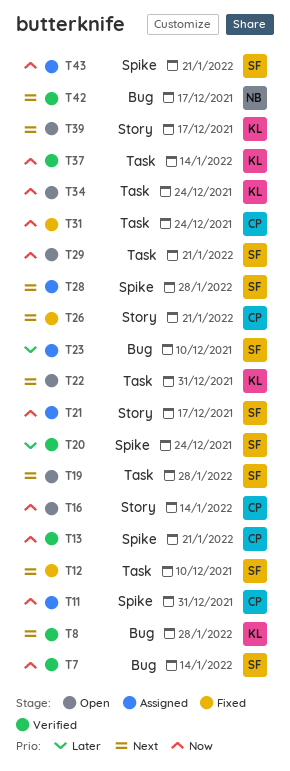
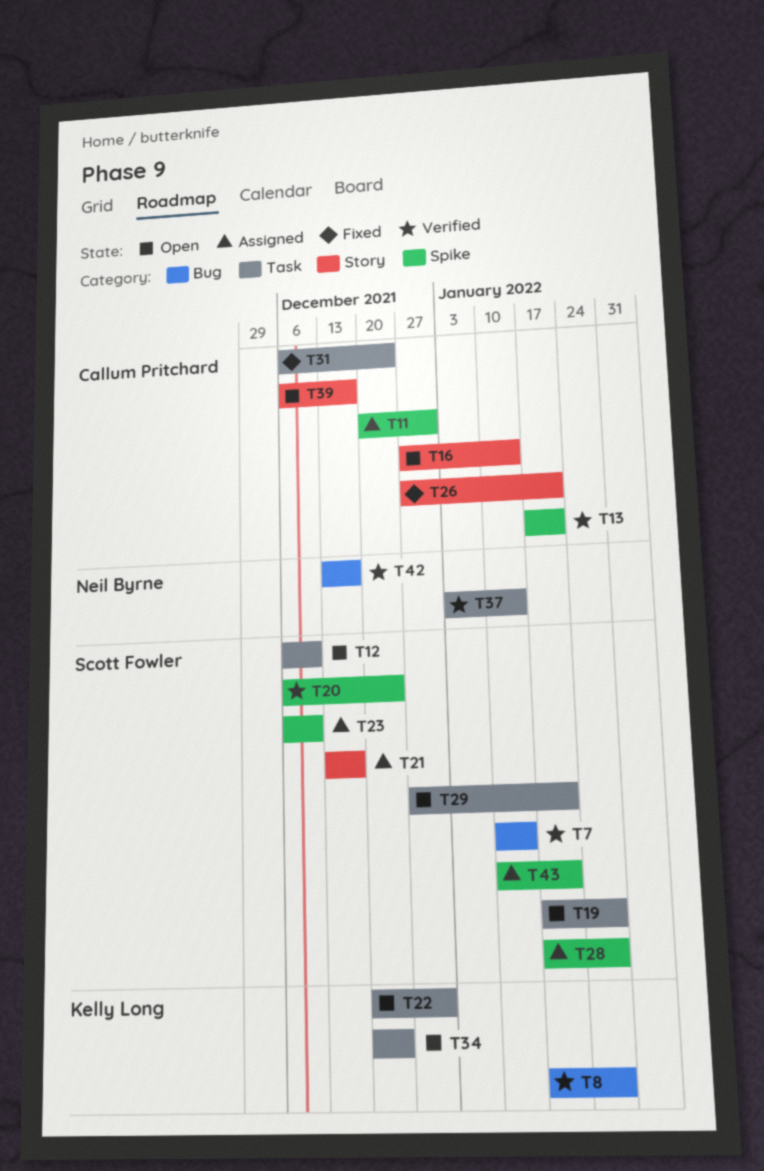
T12, status: Fixed -> Open
T23, label: Bug -> Spike
T37, owner: Kelly Long -> Neil Byrne
T39, owner: Kelly Long -> Callum Pritchard

